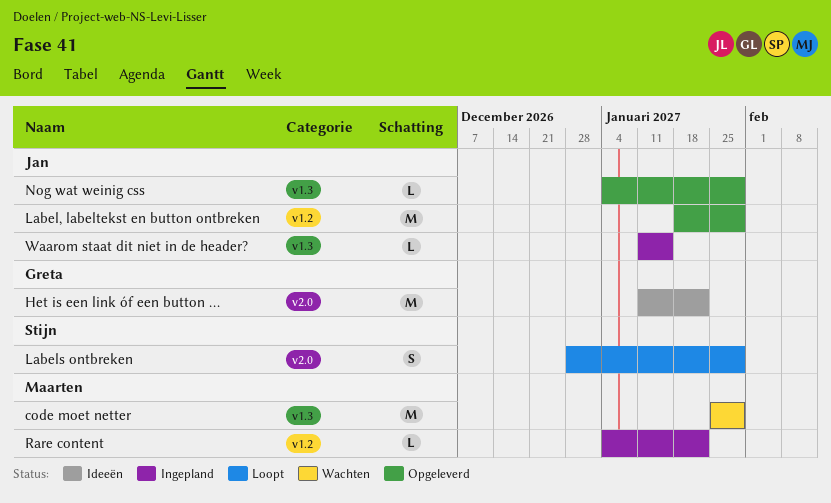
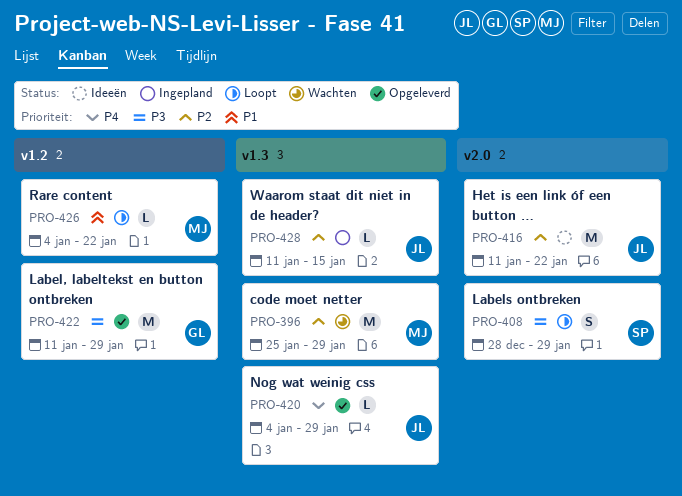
Het is een link óf een button …, owner: Greta -> Jan
Label, labeltekst en button ontbreken, owner: Jan -> Greta
Label, labeltekst en button ontbreken, start: Jan 18 -> Jan 11
Rare content, status: Ingepland -> Loopt

